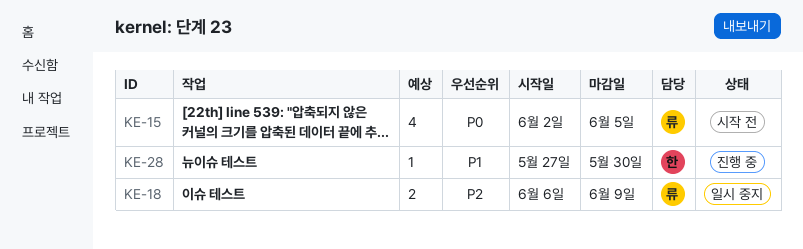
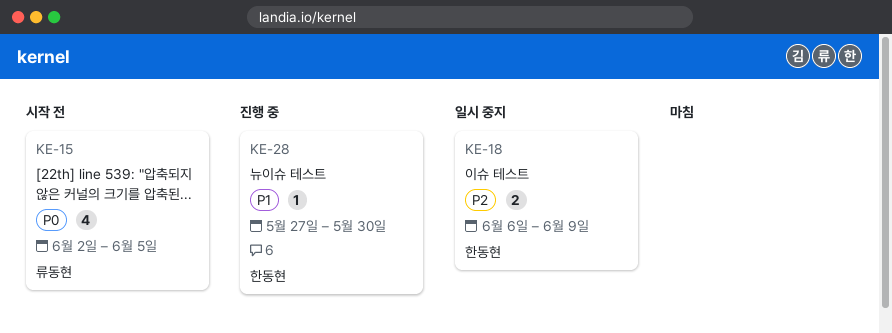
KE-18, owner: 류동현 -> 한동현

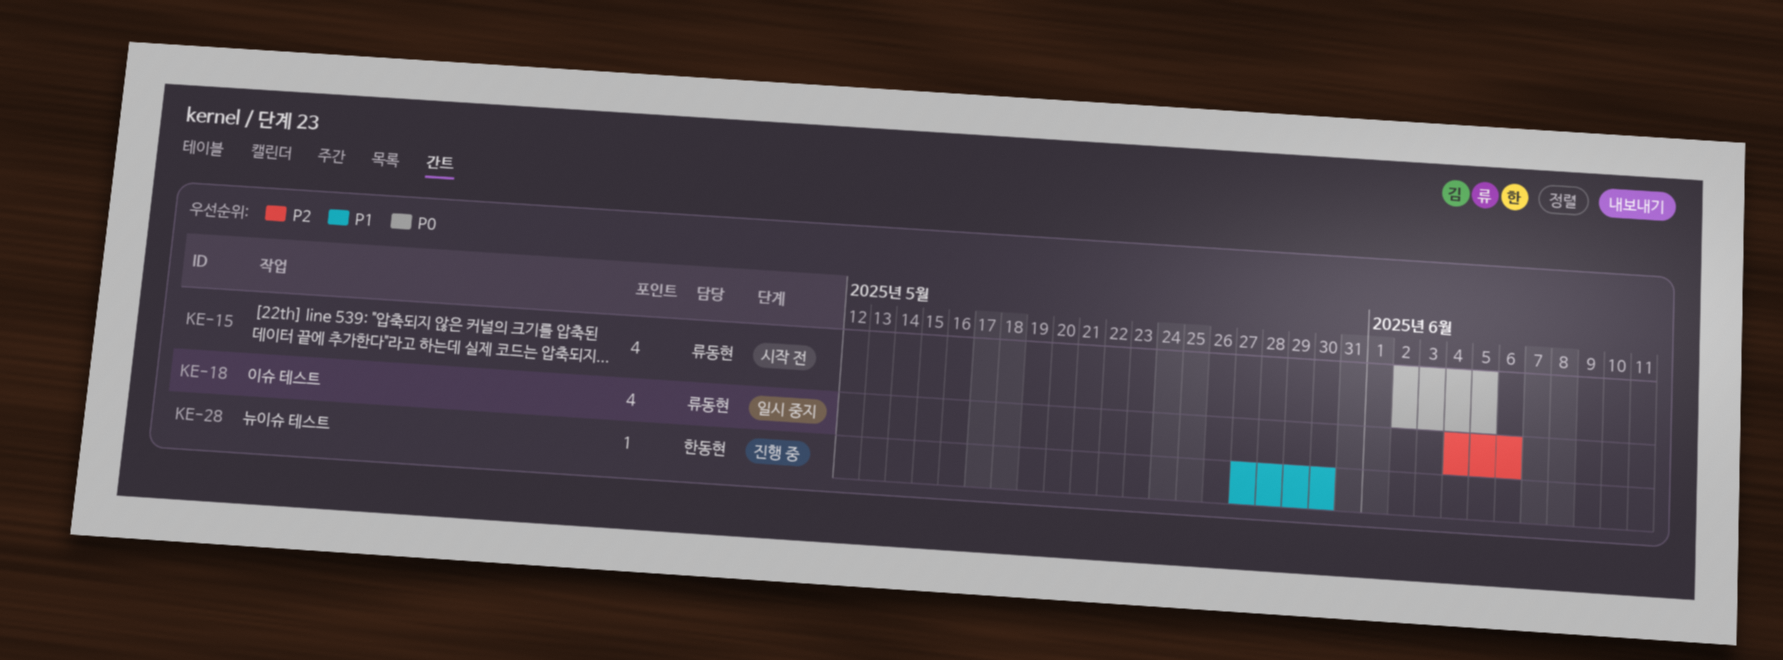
KE-18, owner: 한동현 -> 류동현
KE-18, estimate: 2 -> 4
KE-18, start: Jun 6 -> Jun 4
KE-18, due: Jun 9 -> Jun 6

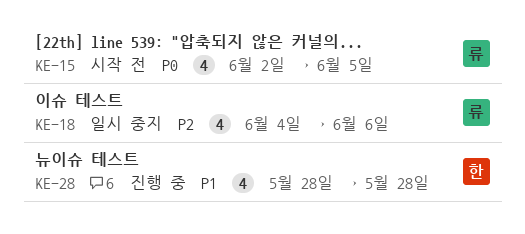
KE-28, estimate: 1 -> 4
KE-28, start: May 27 -> May 28
KE-28, due: May 30 -> May 28

